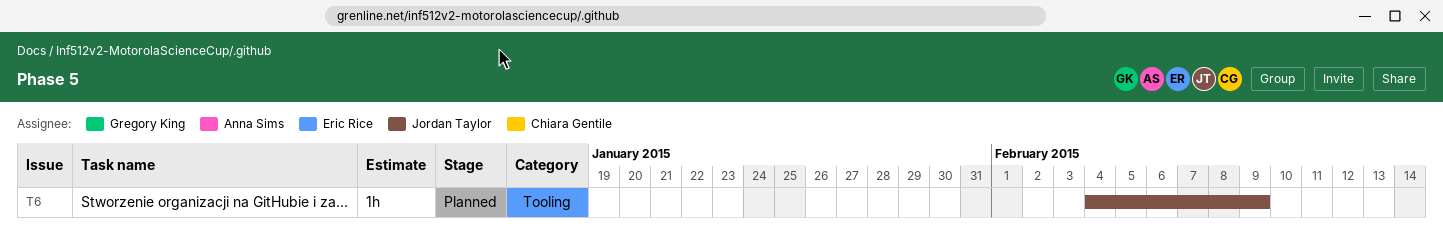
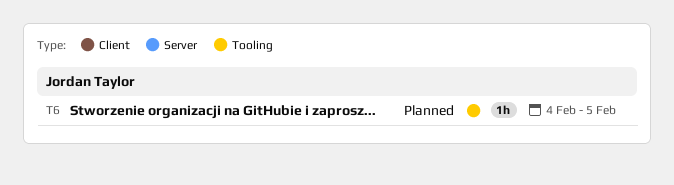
T6, due: Feb 9 -> Feb 5

